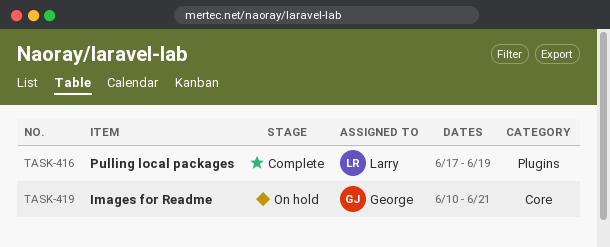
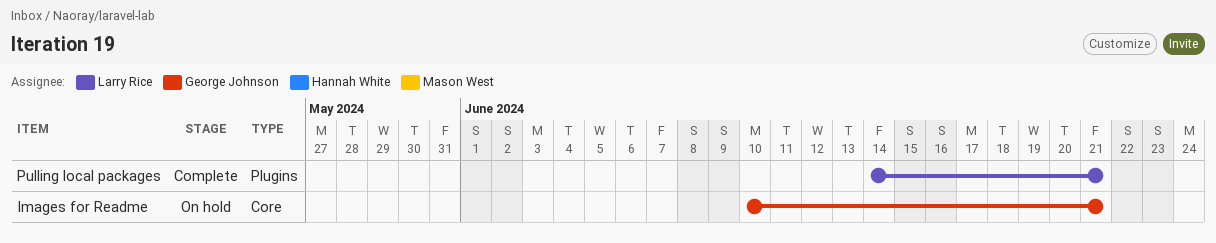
Pulling local packages, start: Jun 17 -> Jun 14
Pulling local packages, due: Jun 19 -> Jun 21

